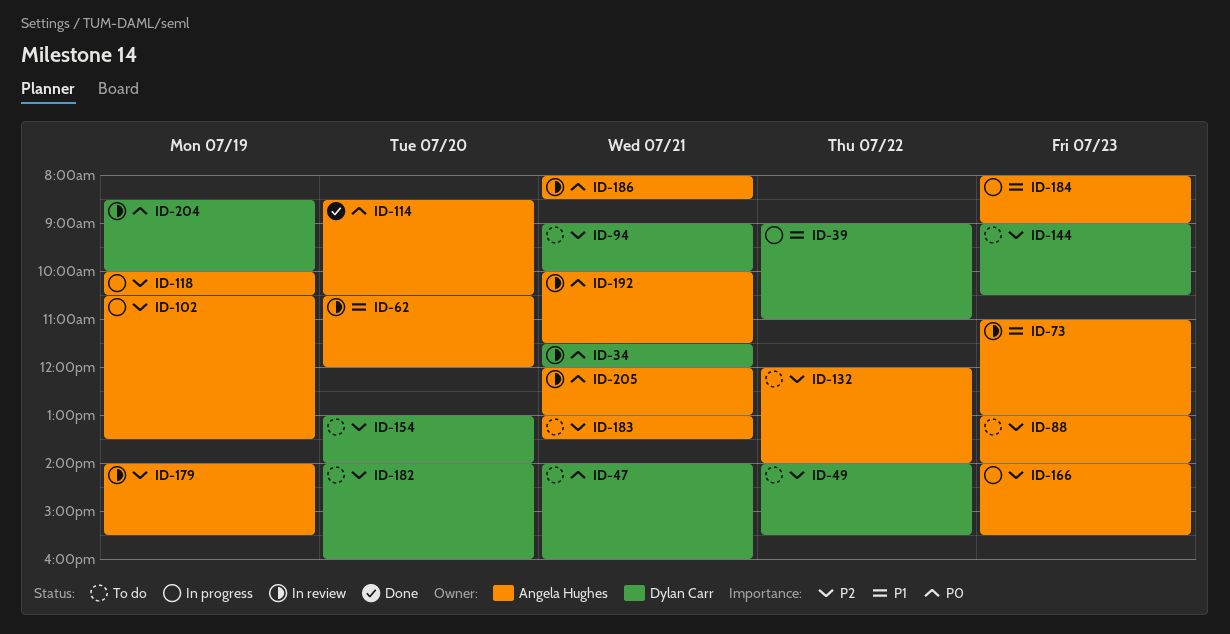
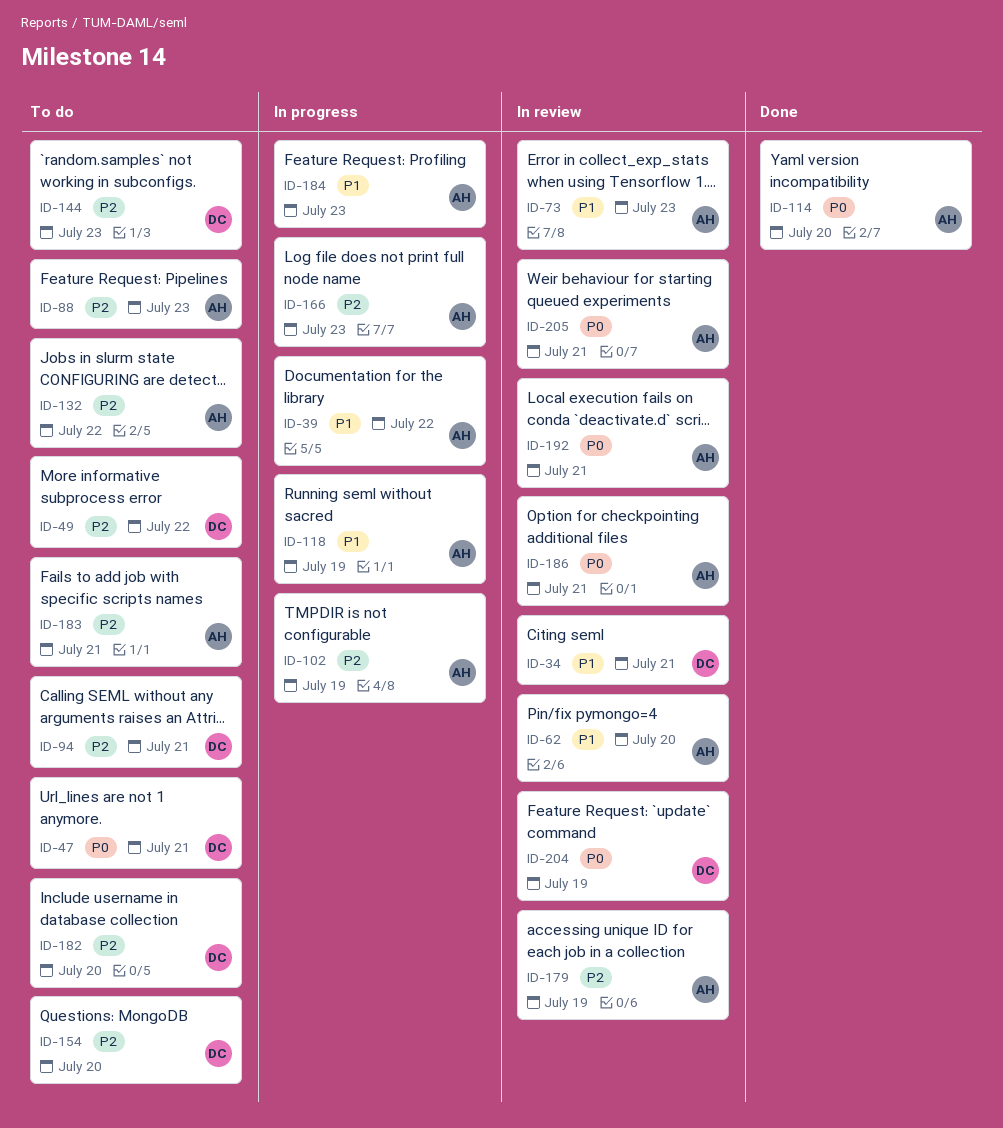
ID-34, priority: P0 -> P1
ID-39, owner: Dylan Carr -> Angela Hughes
ID-118, priority: P2 -> P1

